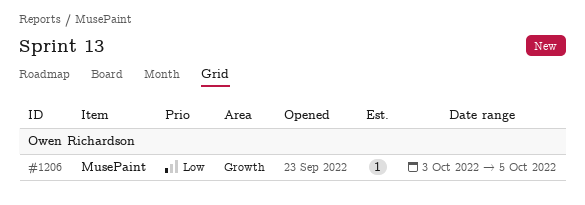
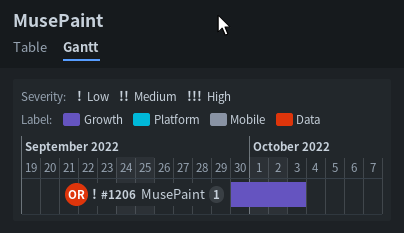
#1206, start: Oct 3 -> Sep 30
#1206, due: Oct 5 -> Oct 3

